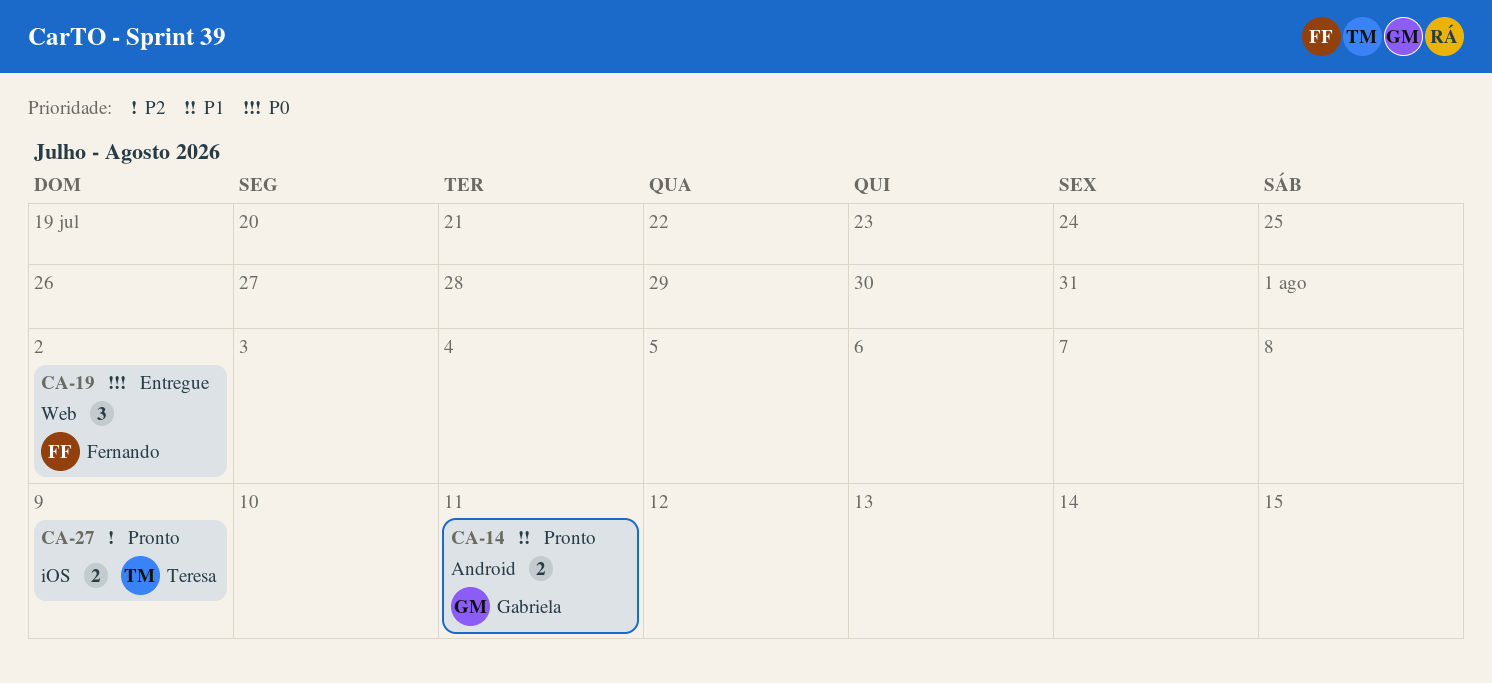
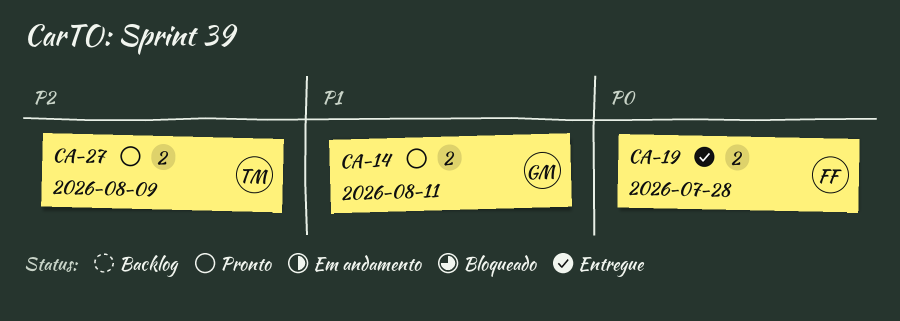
CA-19, estimate: 3 -> 2
CA-19, due: Aug 2 -> Jul 28

